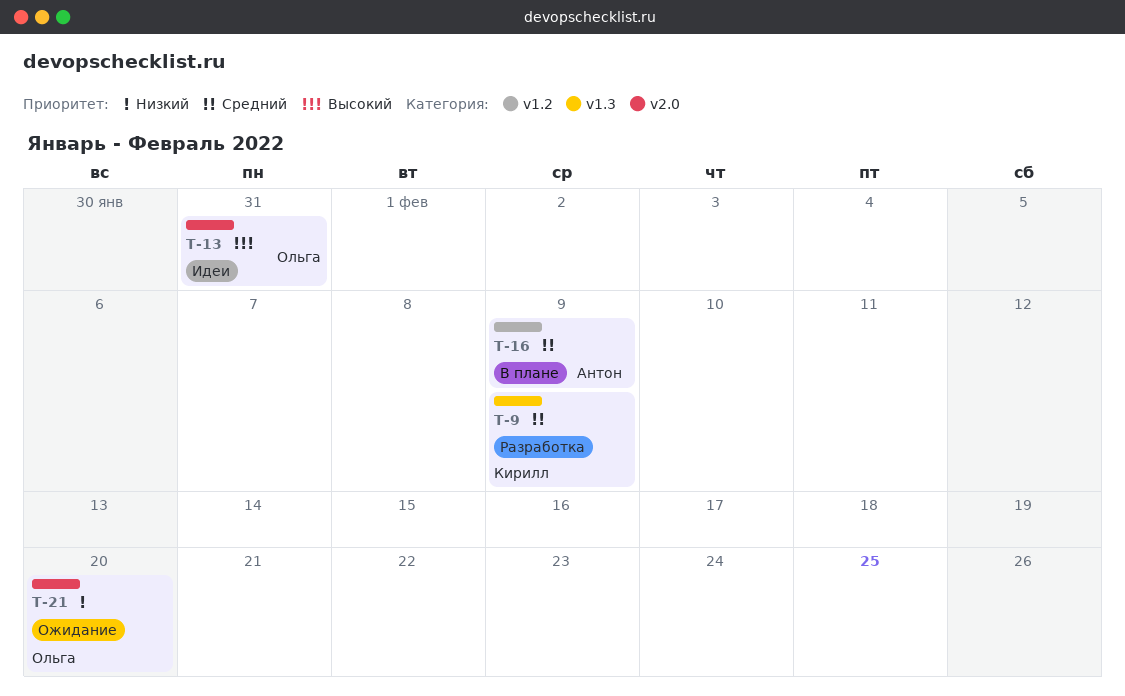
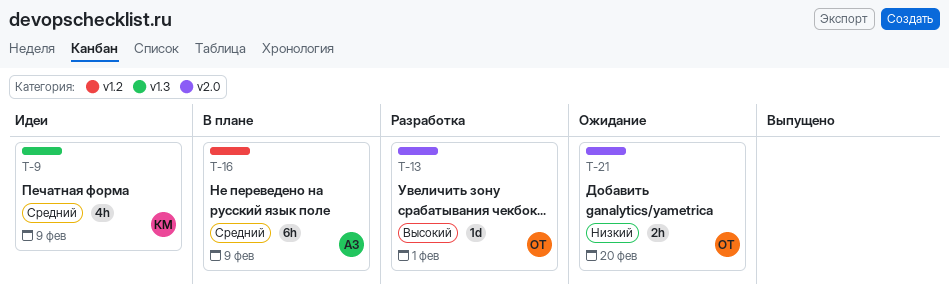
T-9, status: Разработка -> Идеи
T-13, status: Идеи -> Разработка
T-13, due: Jan 31 -> Feb 1

